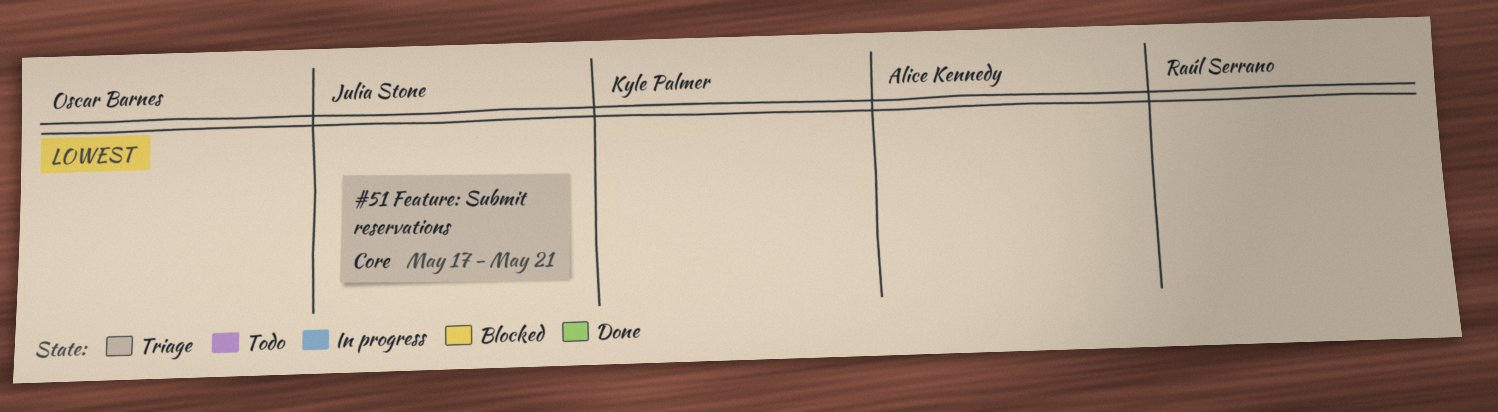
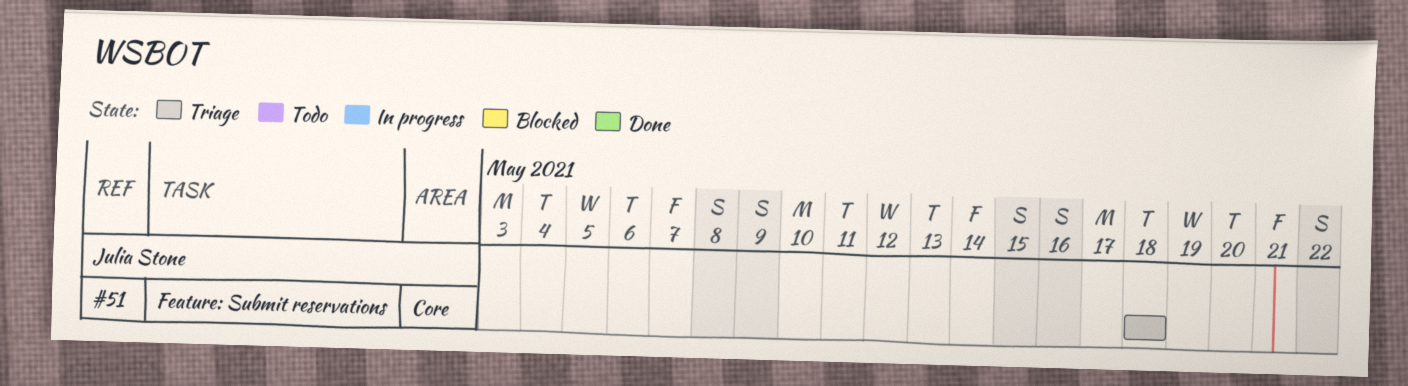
#51, start: May 17 -> May 18
#51, due: May 21 -> May 18

